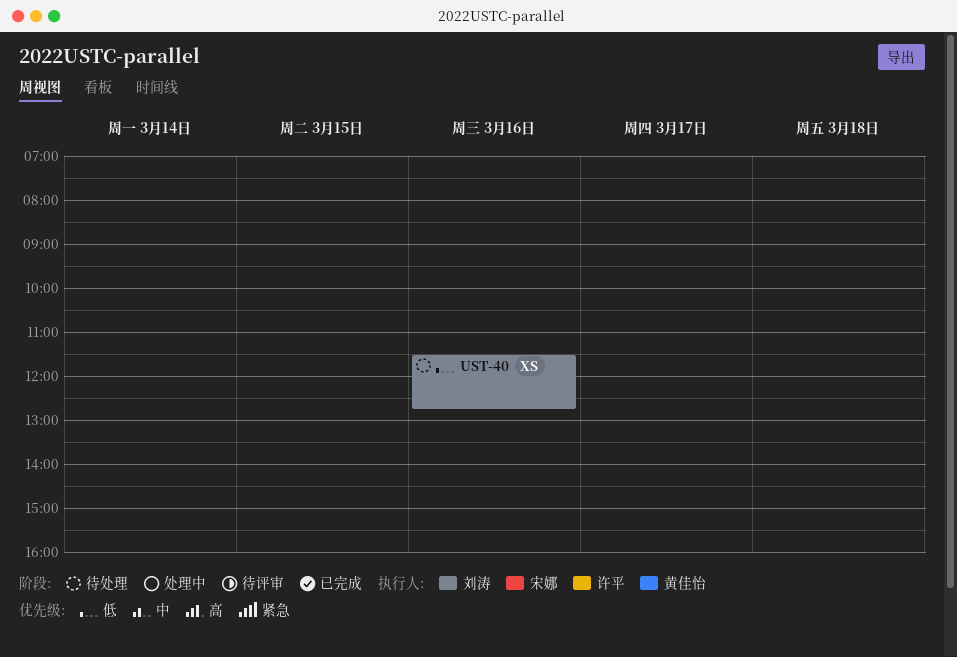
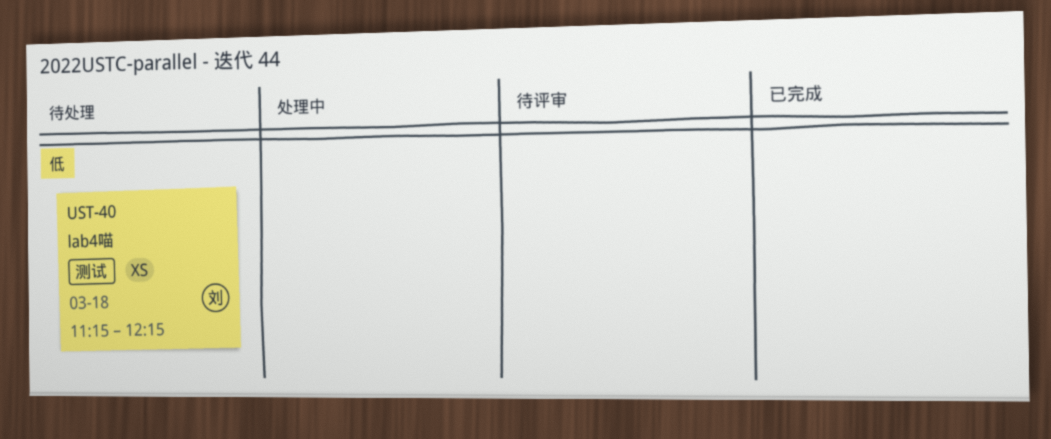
UST-40, day: Mar 16 -> Mar 18
UST-40, begins: 11:30 -> 11:15
UST-40, ends: 12:45 -> 12:15

